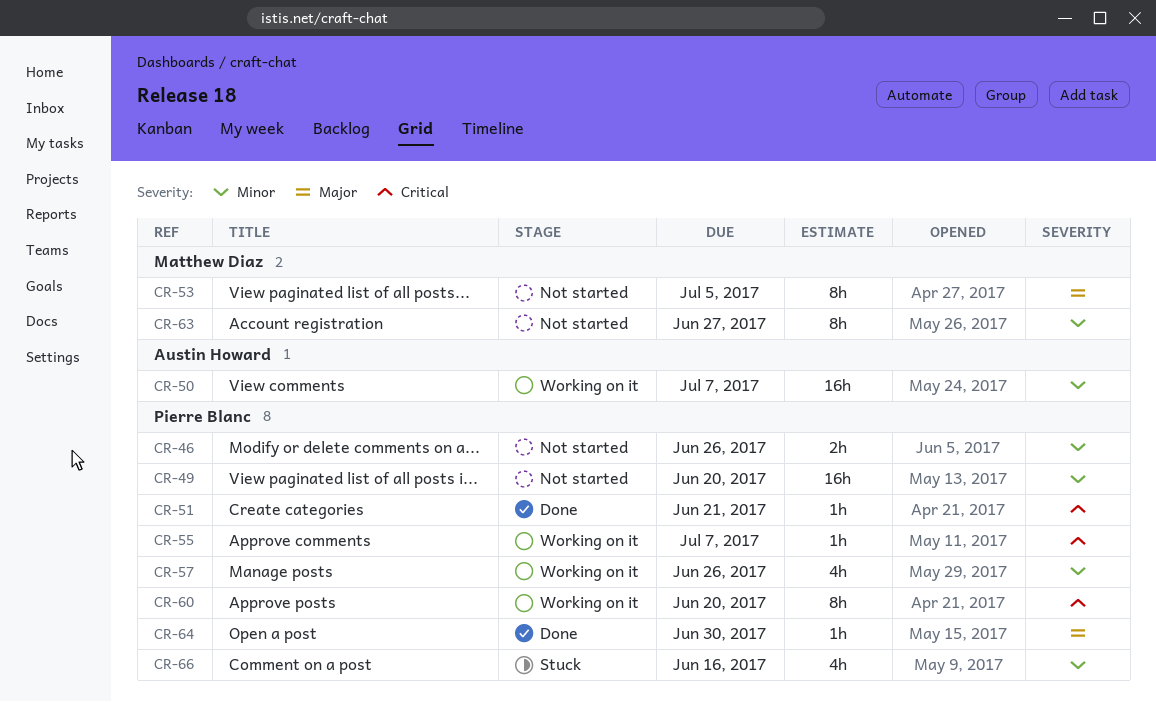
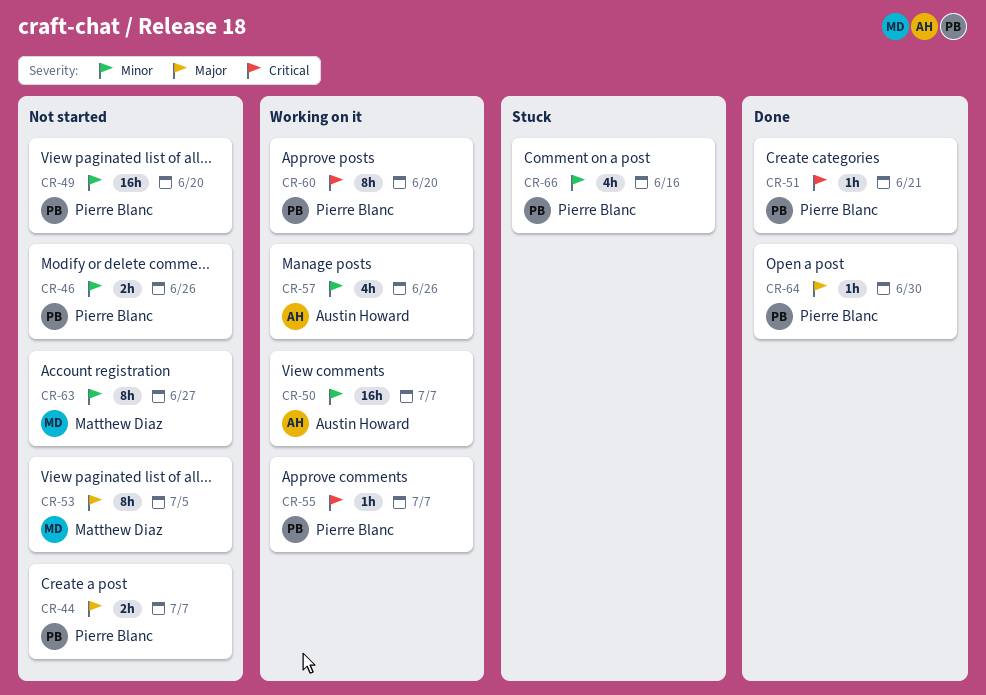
CR-44: none -> present
CR-57, owner: Pierre Blanc -> Austin Howard

